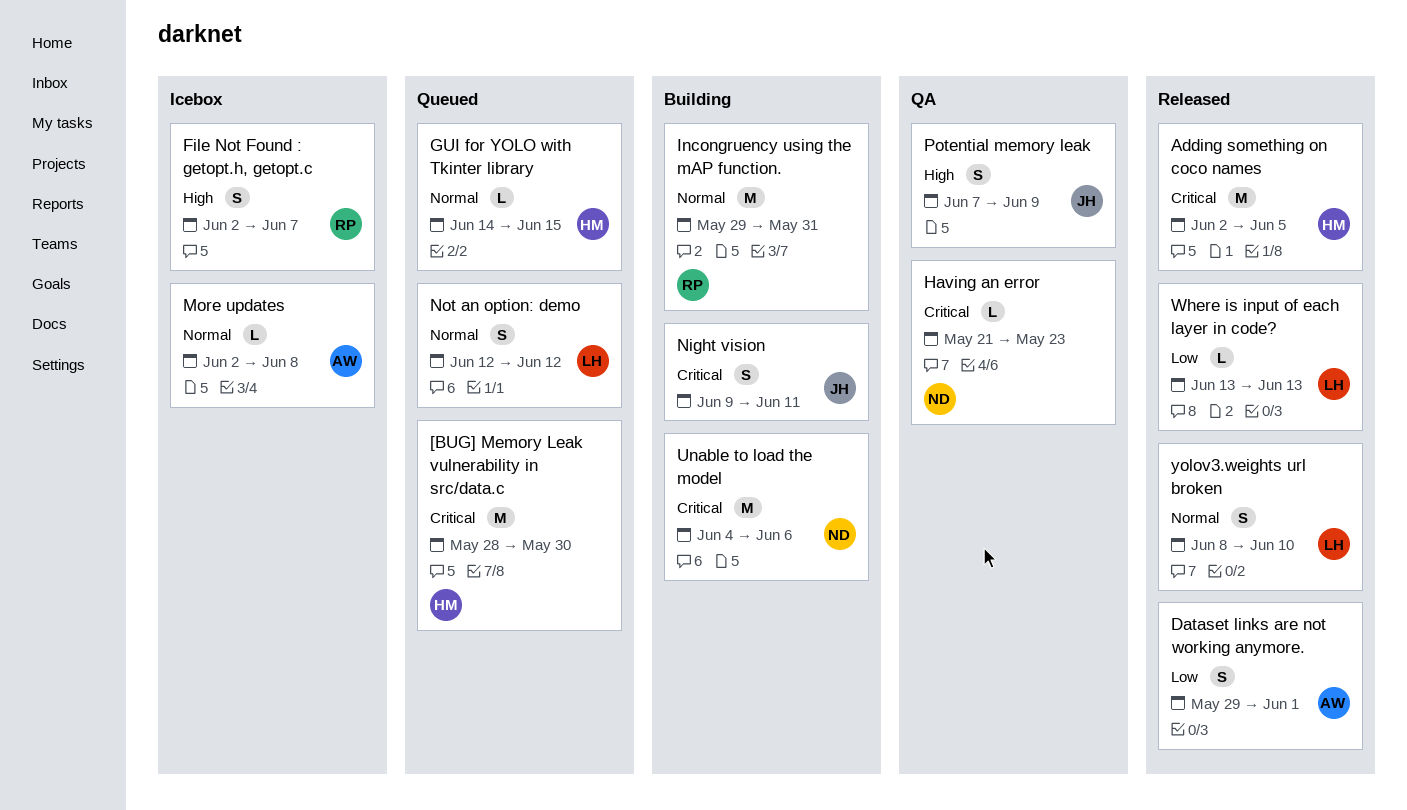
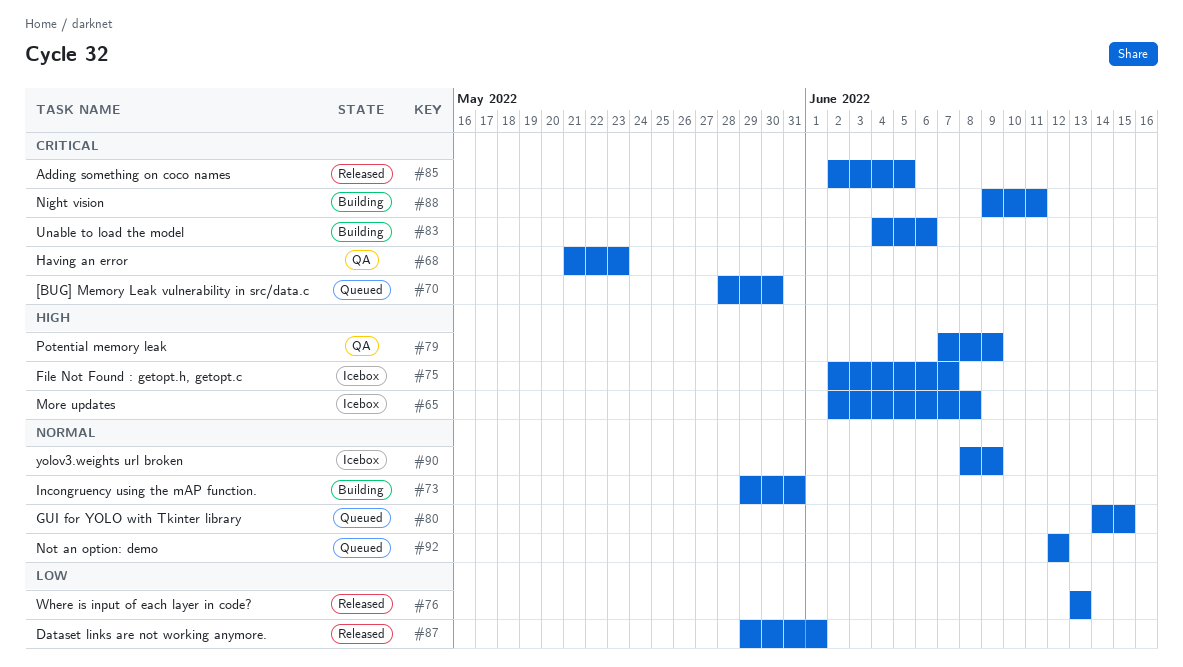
More updates, priority: Normal -> High
yolov3.weights url broken, status: Released -> Icebox
yolov3.weights url broken, due: Jun 10 -> Jun 9

